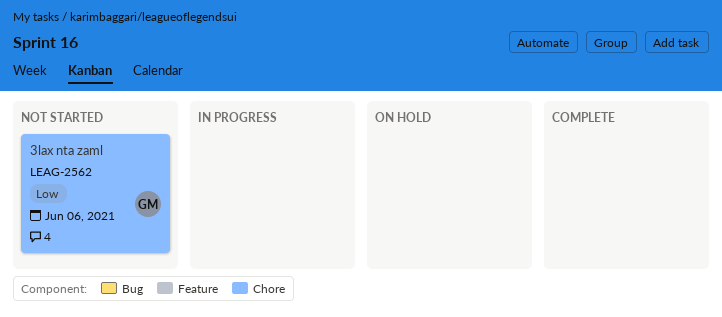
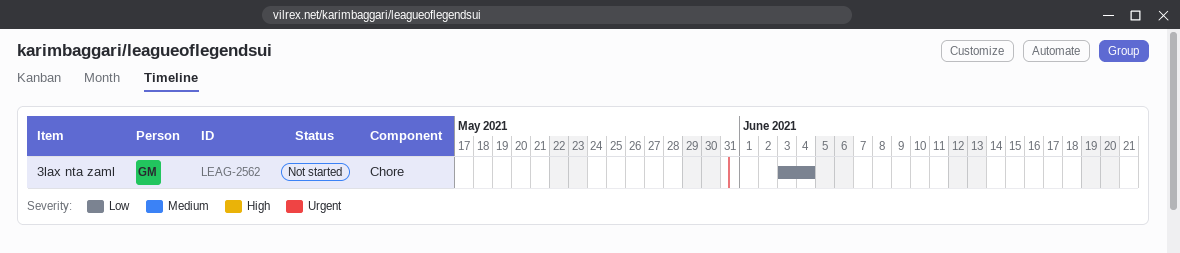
LEAG-2562, due: Jun 6 -> Jun 4

